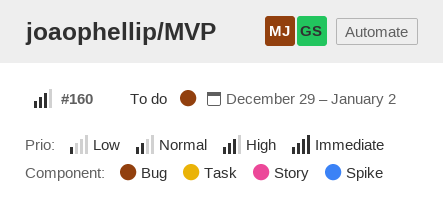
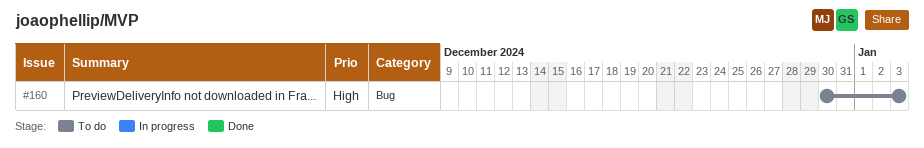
#160, start: Dec 29 -> Dec 30
#160, due: Jan 2 -> Jan 3

